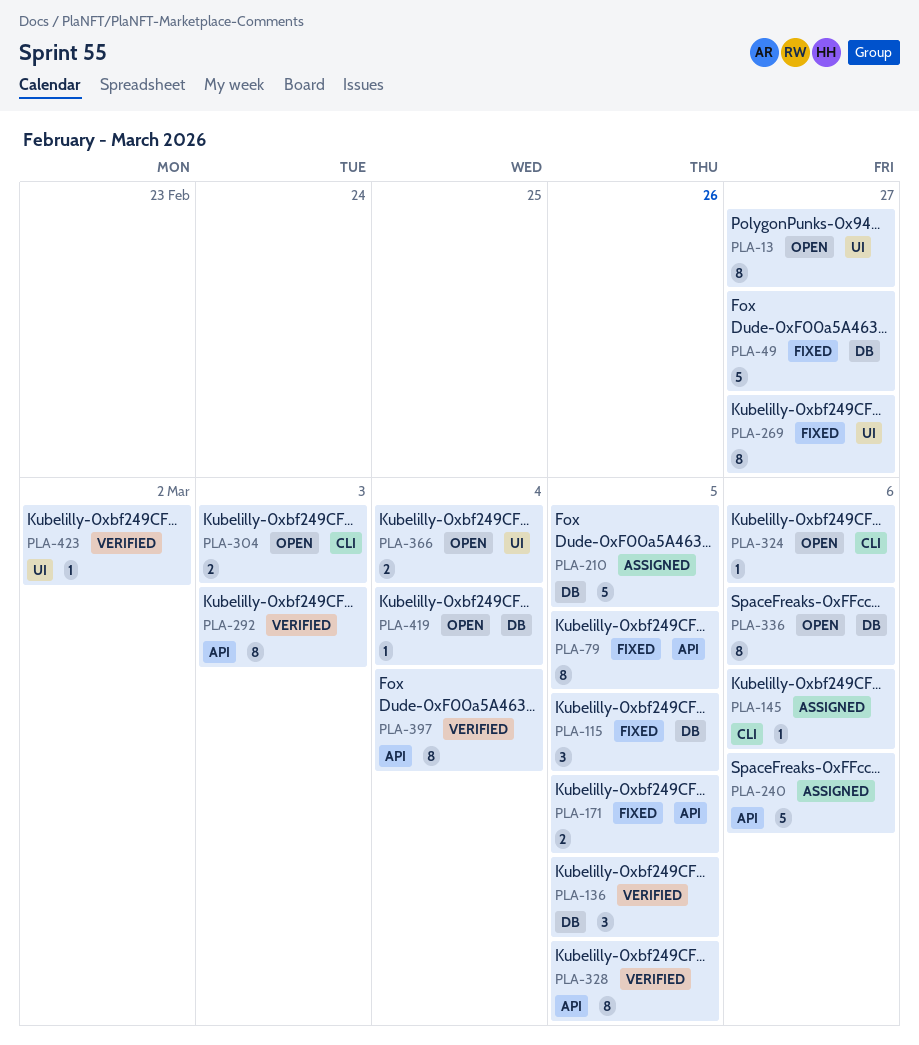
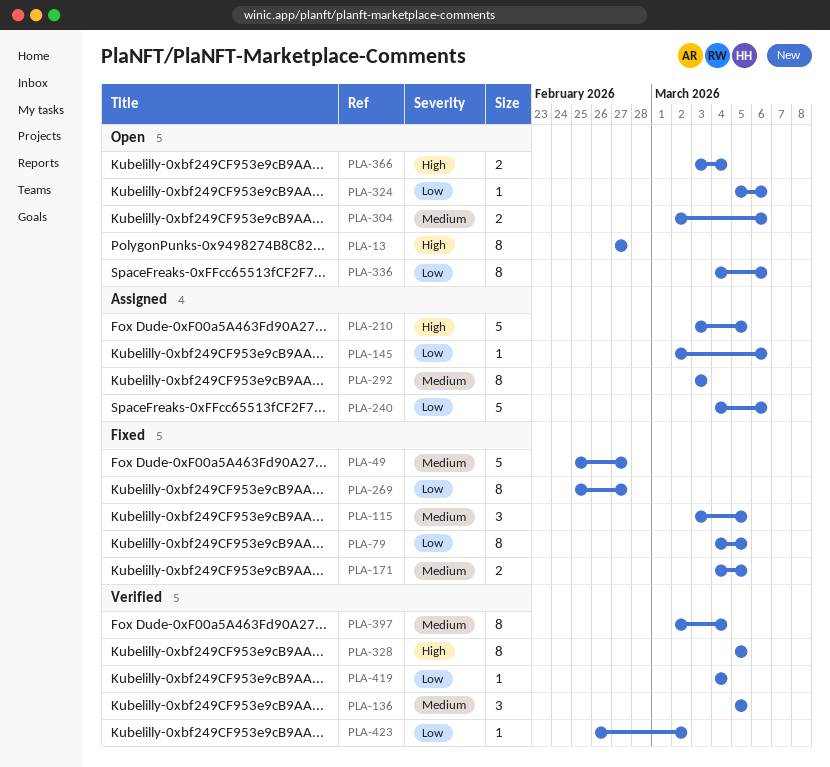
PLA-292, status: Verified -> Assigned
PLA-304, due: Mar 3 -> Mar 6
PLA-419, status: Open -> Verified

